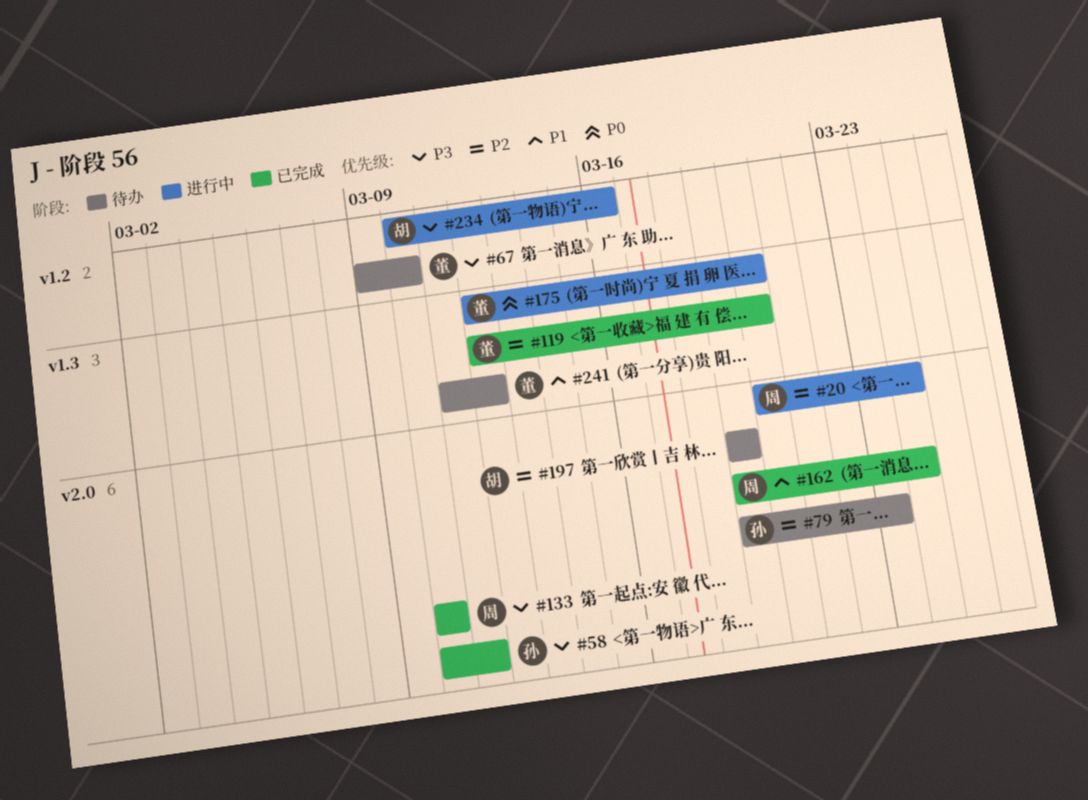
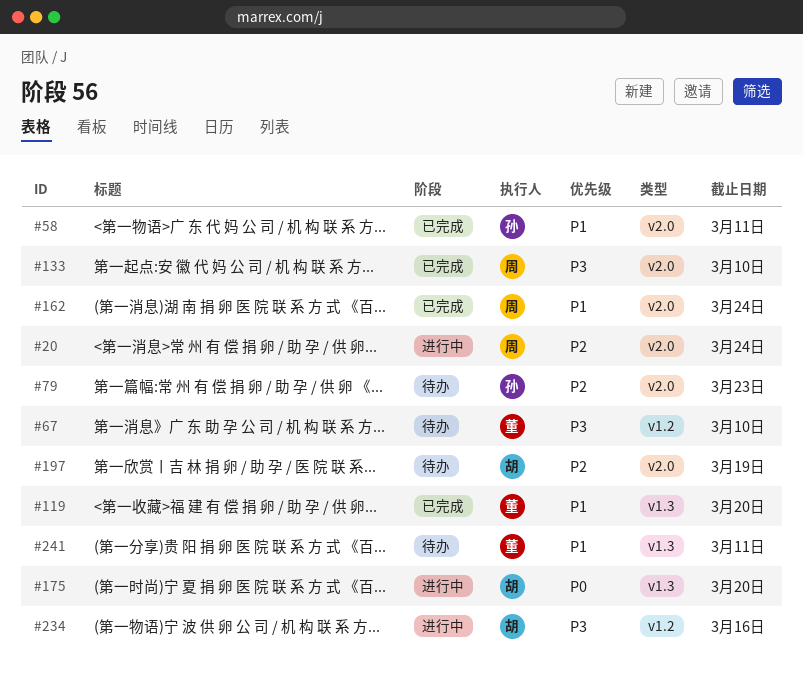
#58, priority: P3 -> P1
#119, priority: P2 -> P1
#175, owner: 董 -> 胡
#241, due: Mar 12 -> Mar 11

